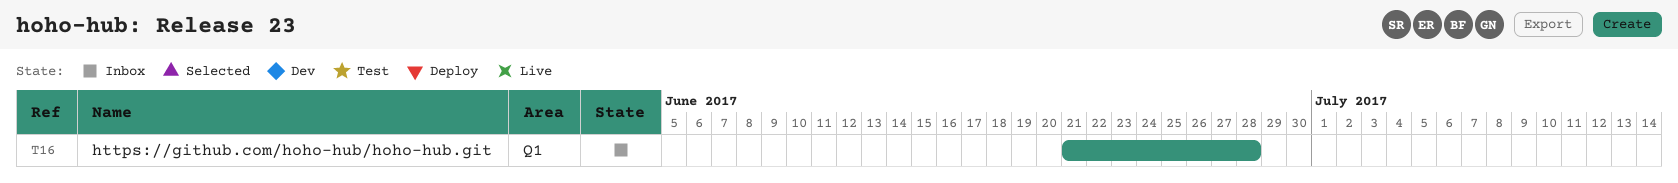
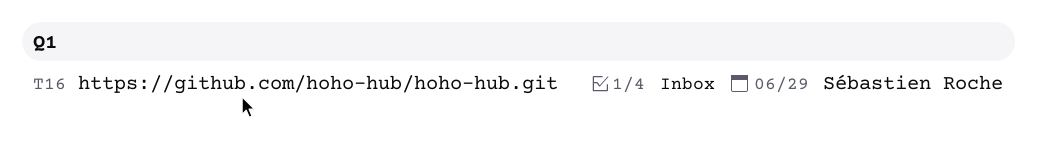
T16, due: Jun 28 -> Jun 29

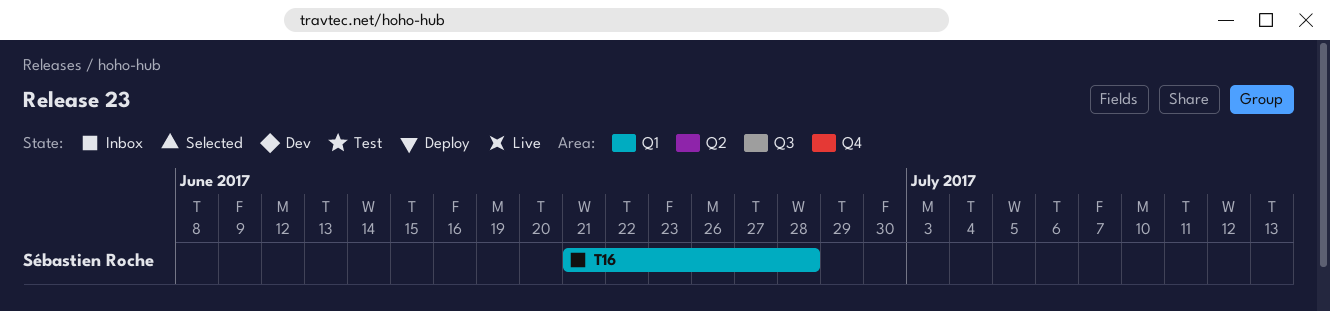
T16, due: Jun 29 -> Jun 28

